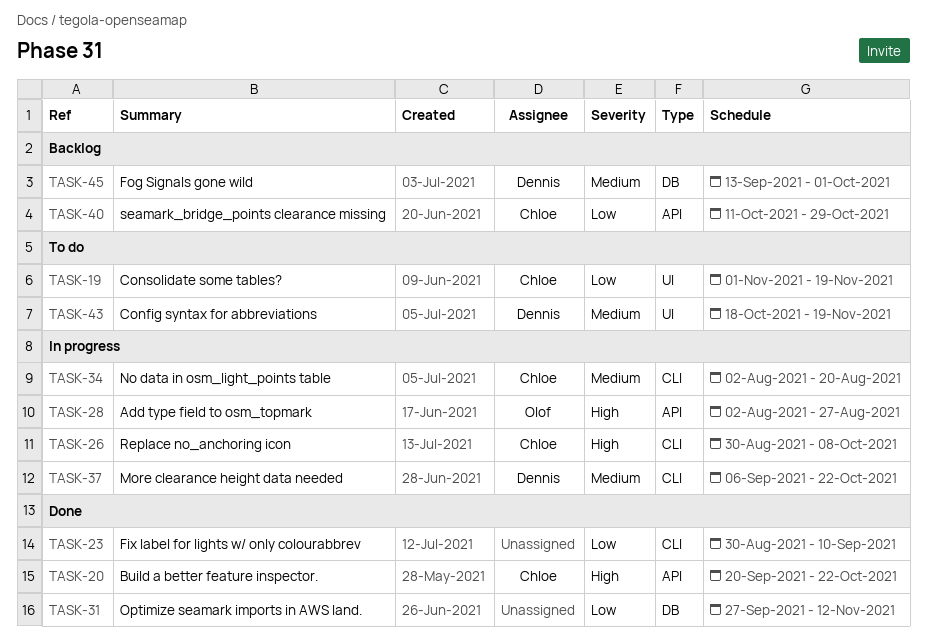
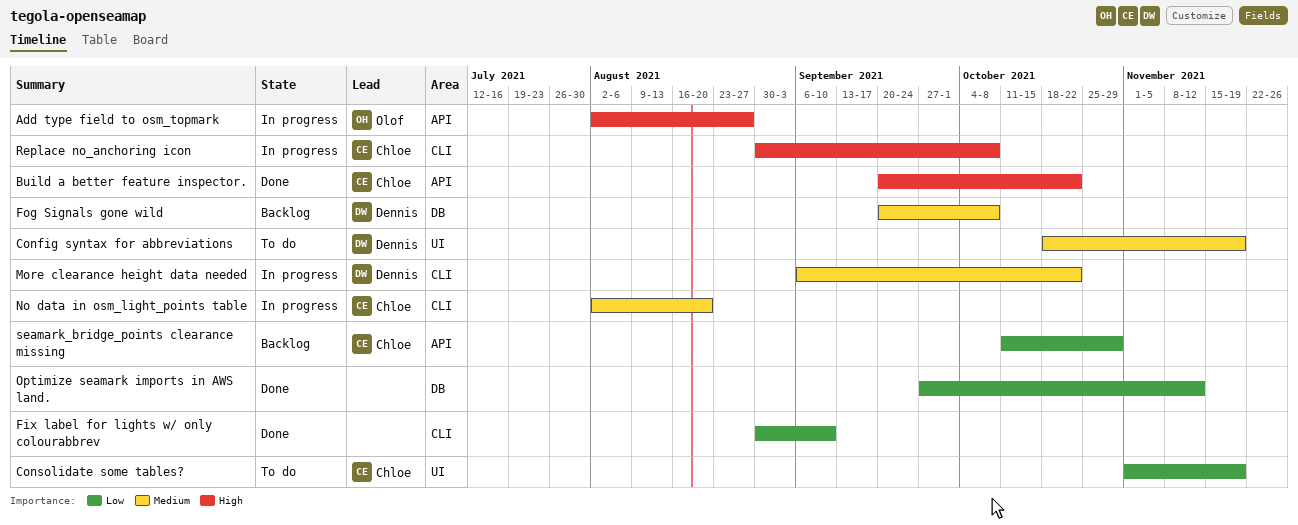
Fog Signals gone wild, start: Sep 13 -> Sep 20
Fog Signals gone wild, due: Oct 1 -> Oct 8

